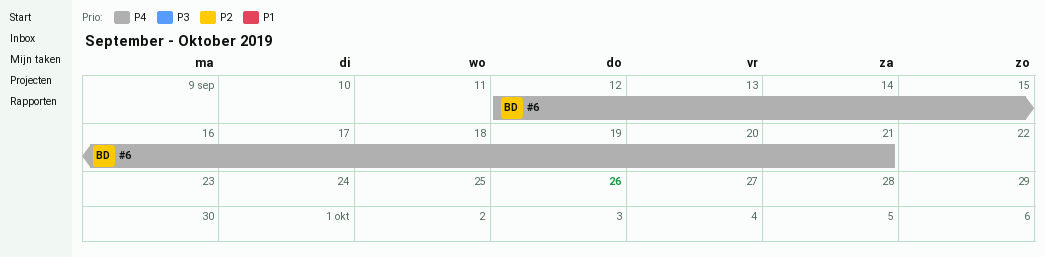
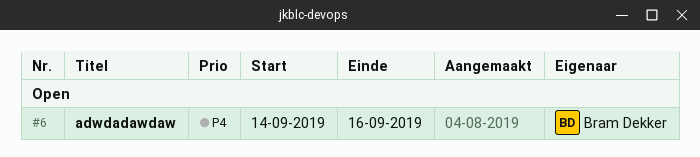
#6, start: Sep 12 -> Sep 14
#6, due: Sep 21 -> Sep 16

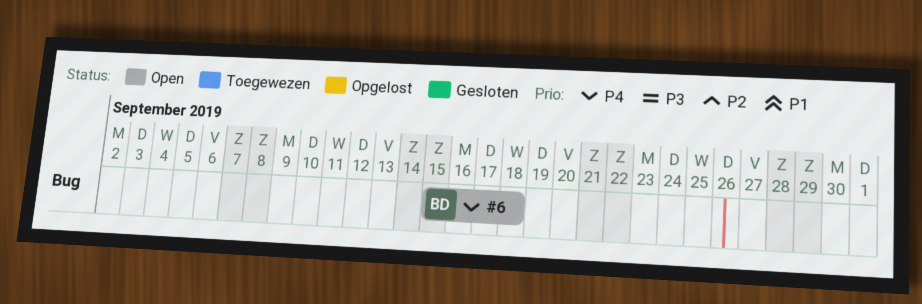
#6, start: Sep 14 -> Sep 15
#6, due: Sep 16 -> Sep 18

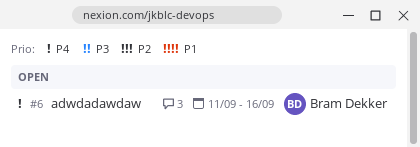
#6, start: Sep 15 -> Sep 11
#6, due: Sep 18 -> Sep 16

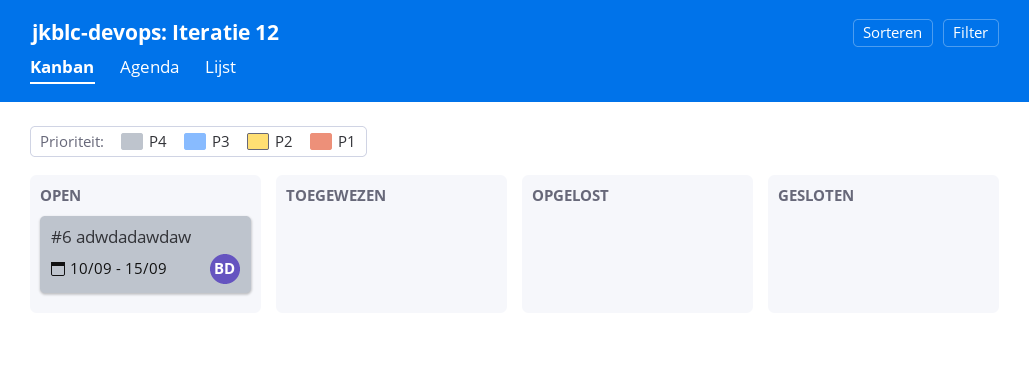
#6, start: Sep 11 -> Sep 10
#6, due: Sep 16 -> Sep 15

